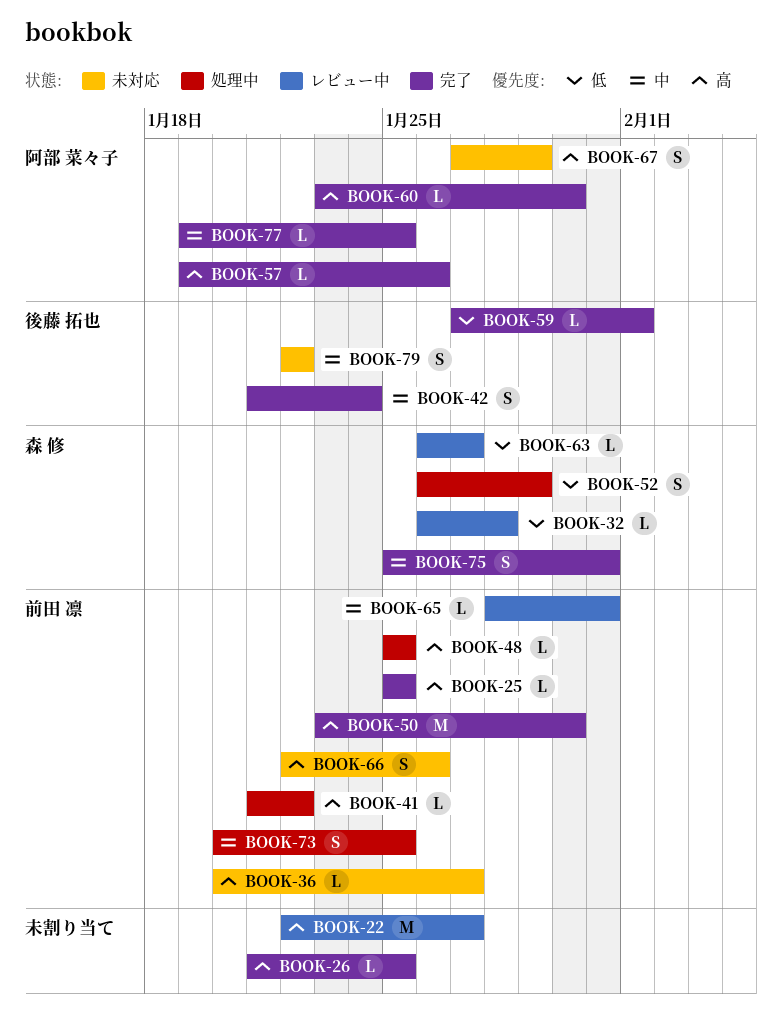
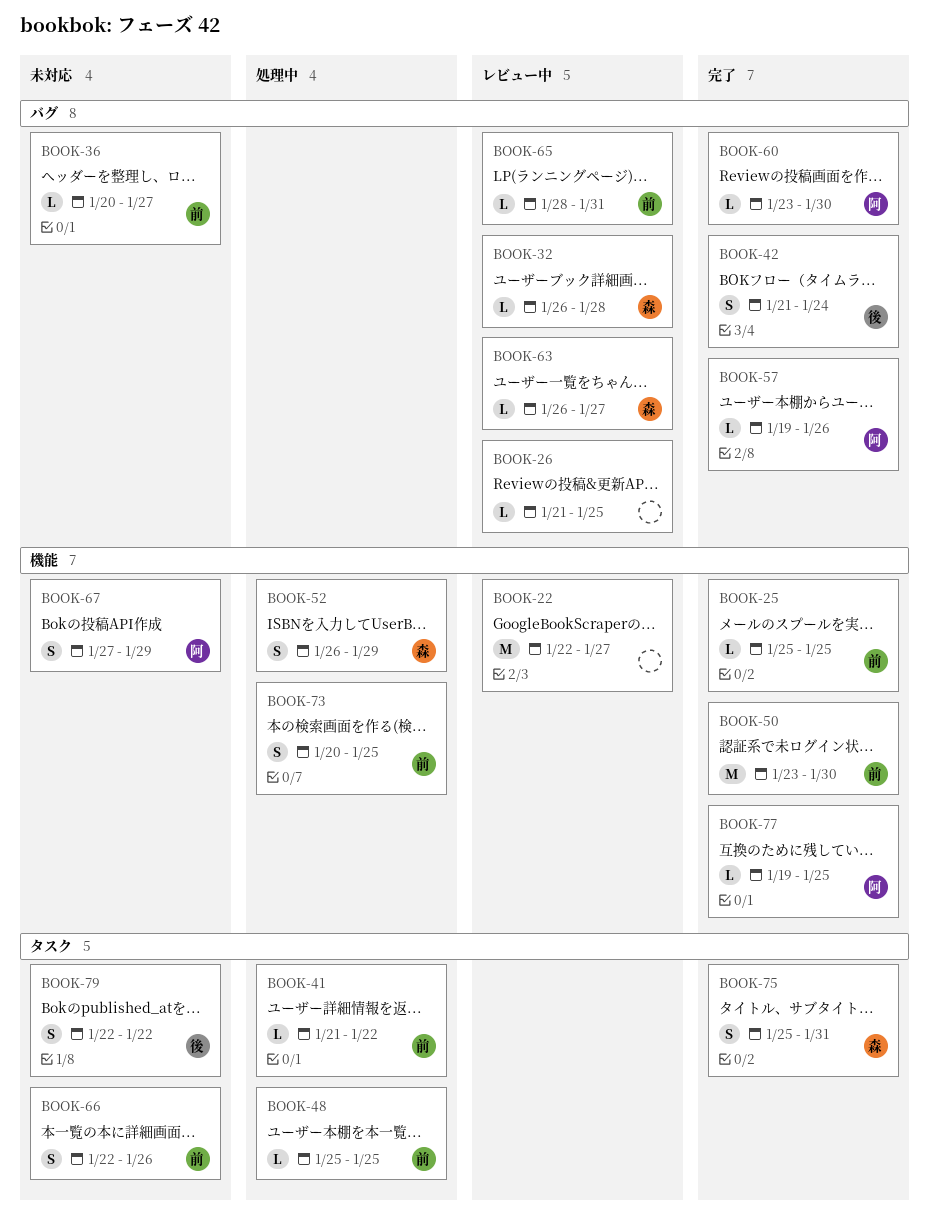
BOOK-26, status: 完了 -> レビュー中
BOOK-59: present -> none

